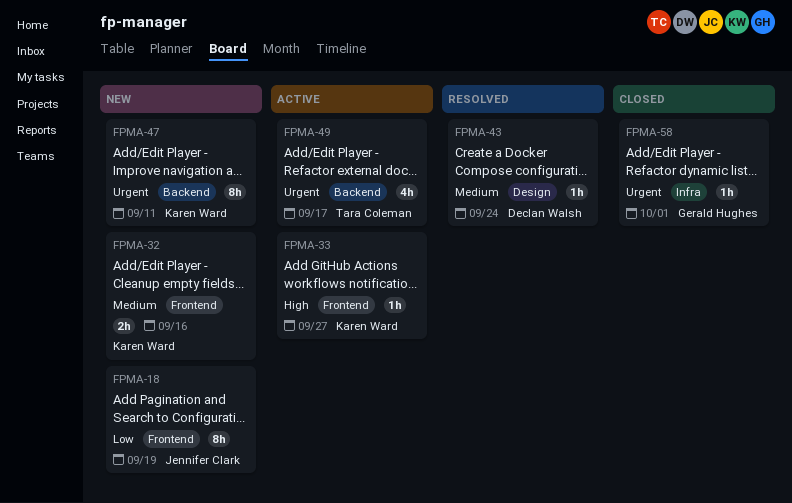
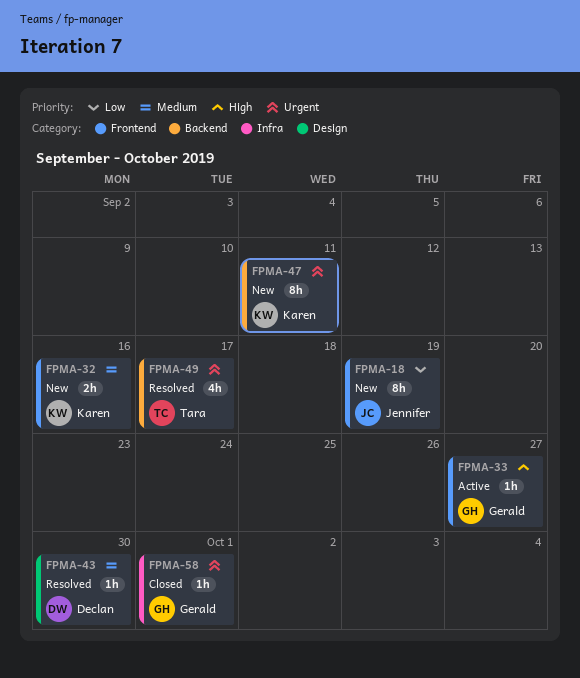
FPMA-33, owner: Karen Ward -> Gerald Hughes
FPMA-43, due: Sep 24 -> Sep 30
FPMA-49, status: Active -> Resolved

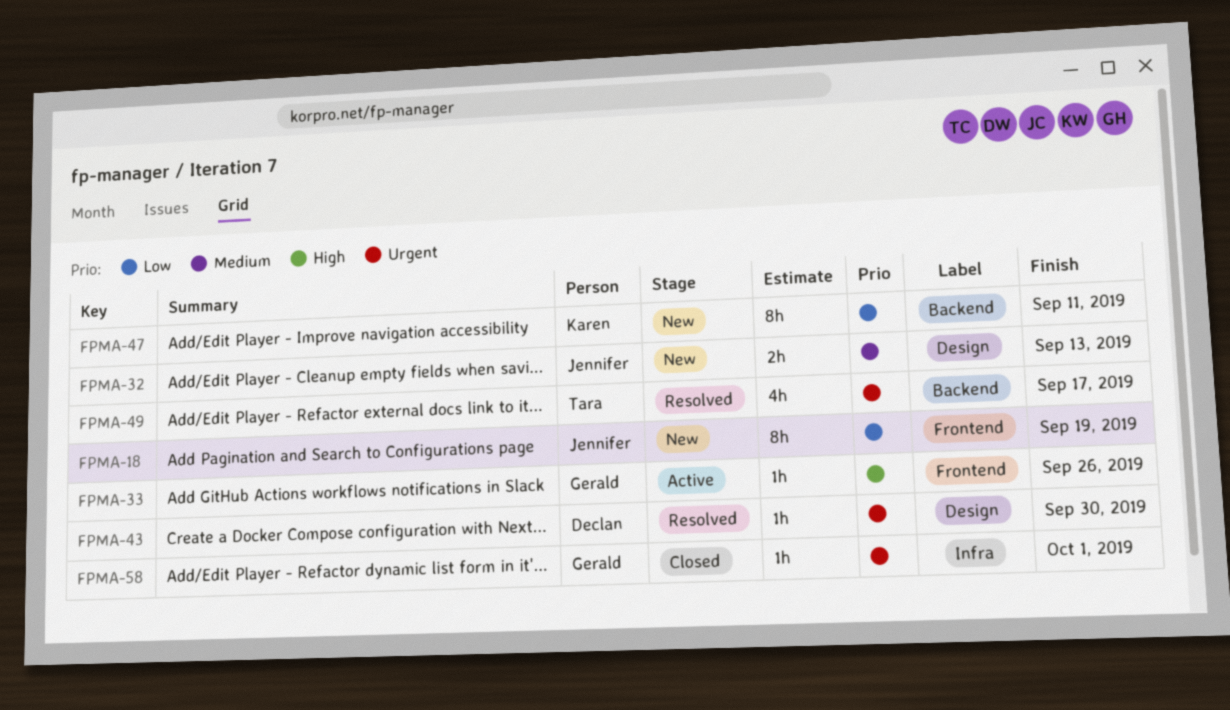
FPMA-32, owner: Karen -> Jennifer
FPMA-32, label: Frontend -> Design
FPMA-32, due: Sep 16 -> Sep 13
FPMA-33, due: Sep 27 -> Sep 26
FPMA-43, priority: Medium -> Urgent
FPMA-47, priority: Urgent -> Low

